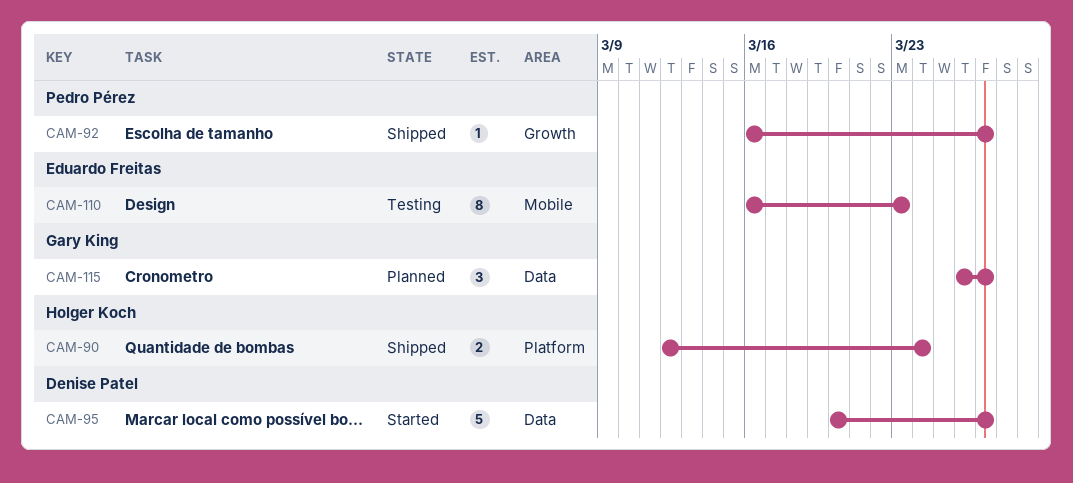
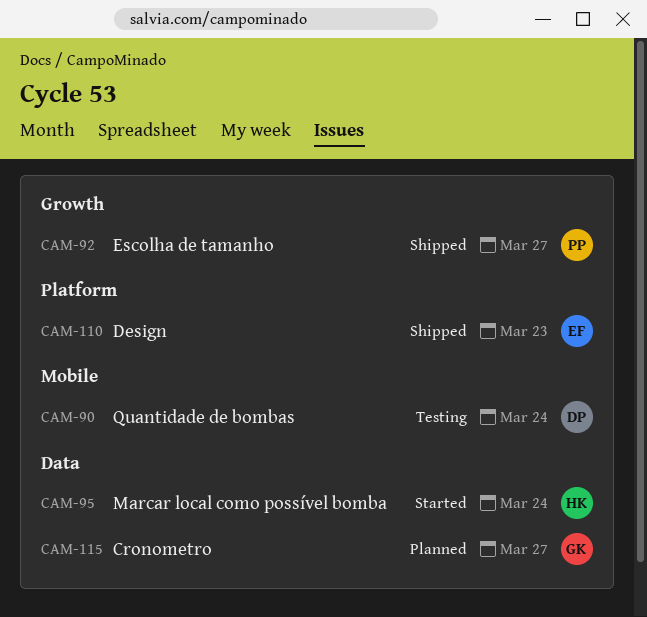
CAM-90, status: Shipped -> Testing
CAM-90, owner: Holger Koch -> Denise Patel
CAM-90, label: Platform -> Mobile
CAM-95, owner: Denise Patel -> Holger Koch
CAM-95, due: Mar 27 -> Mar 24
CAM-110, status: Testing -> Shipped
CAM-110, label: Mobile -> Platform

